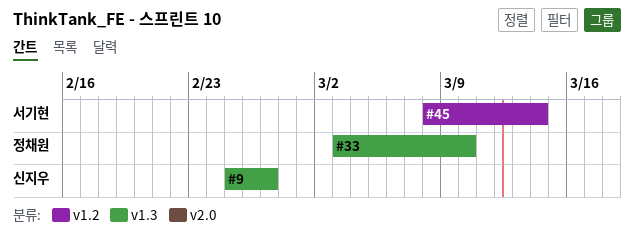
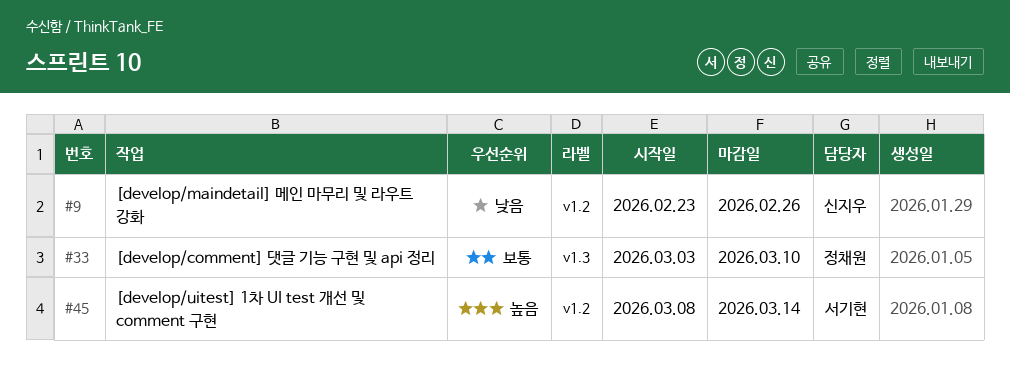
#9, label: v1.3 -> v1.2
#9, start: Feb 25 -> Feb 23
#9, due: Feb 27 -> Feb 26

